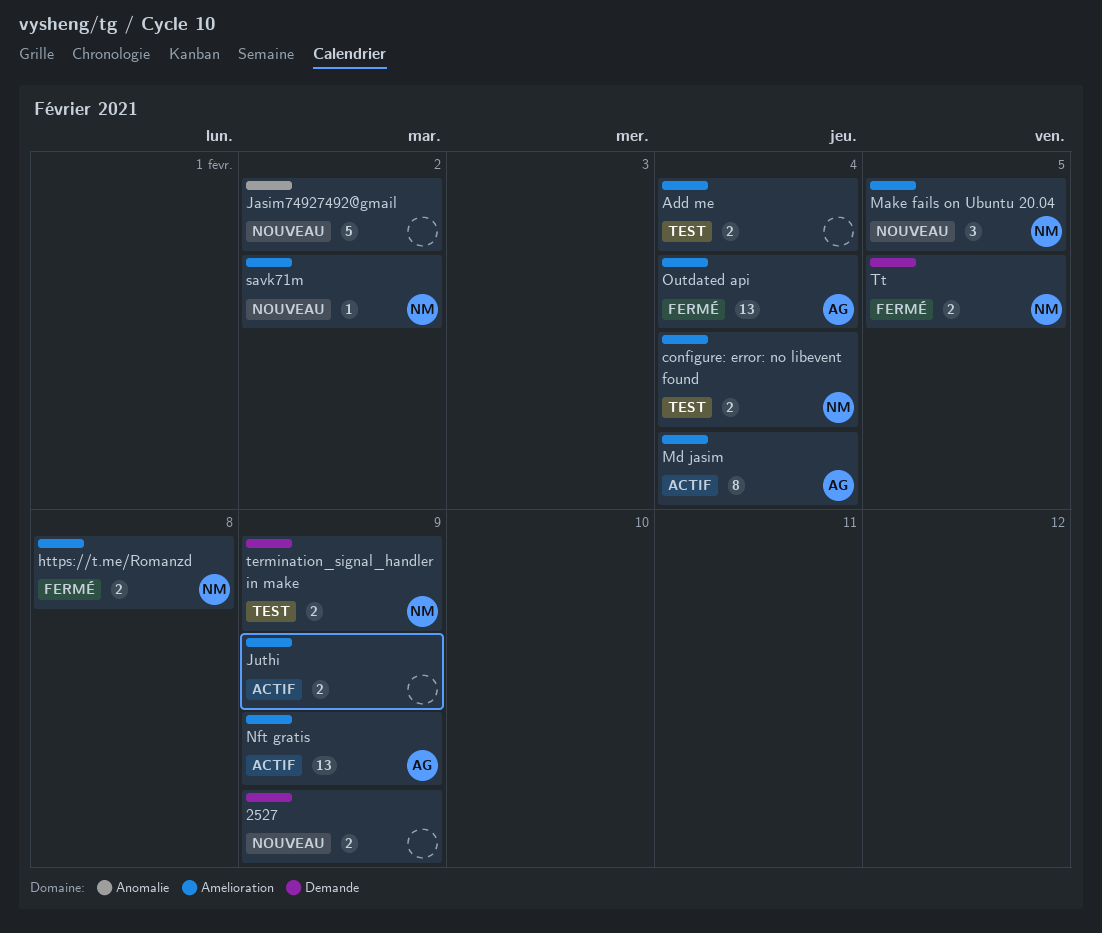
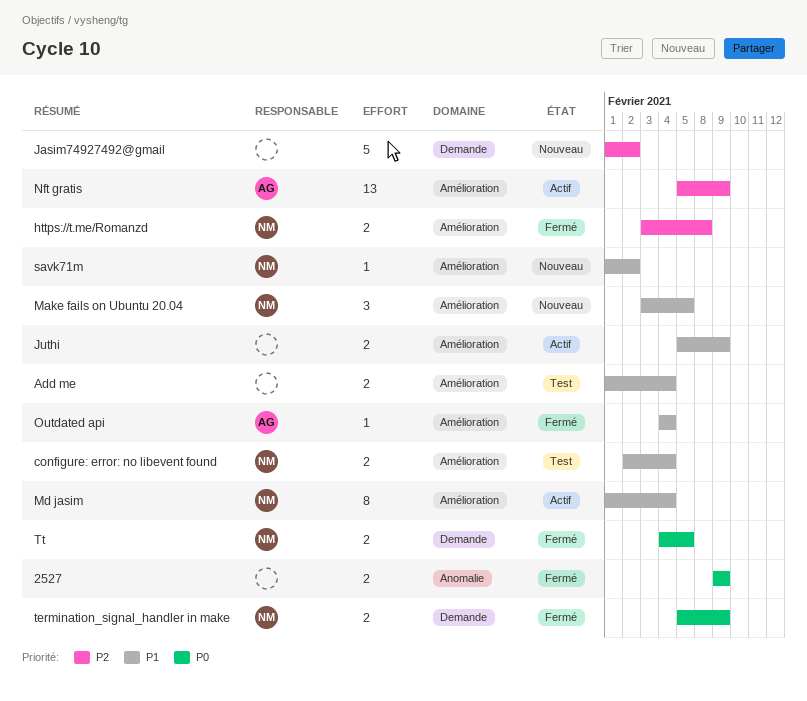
2527, status: Nouveau -> Fermé
2527, label: Demande -> Anomalie
Jasim74927492@gmail, label: Anomalie -> Demande
Md jasim, owner: AG -> NM
Outdated api, estimate: 13 -> 1
termination_signal_handler in make, status: Test -> Fermé

